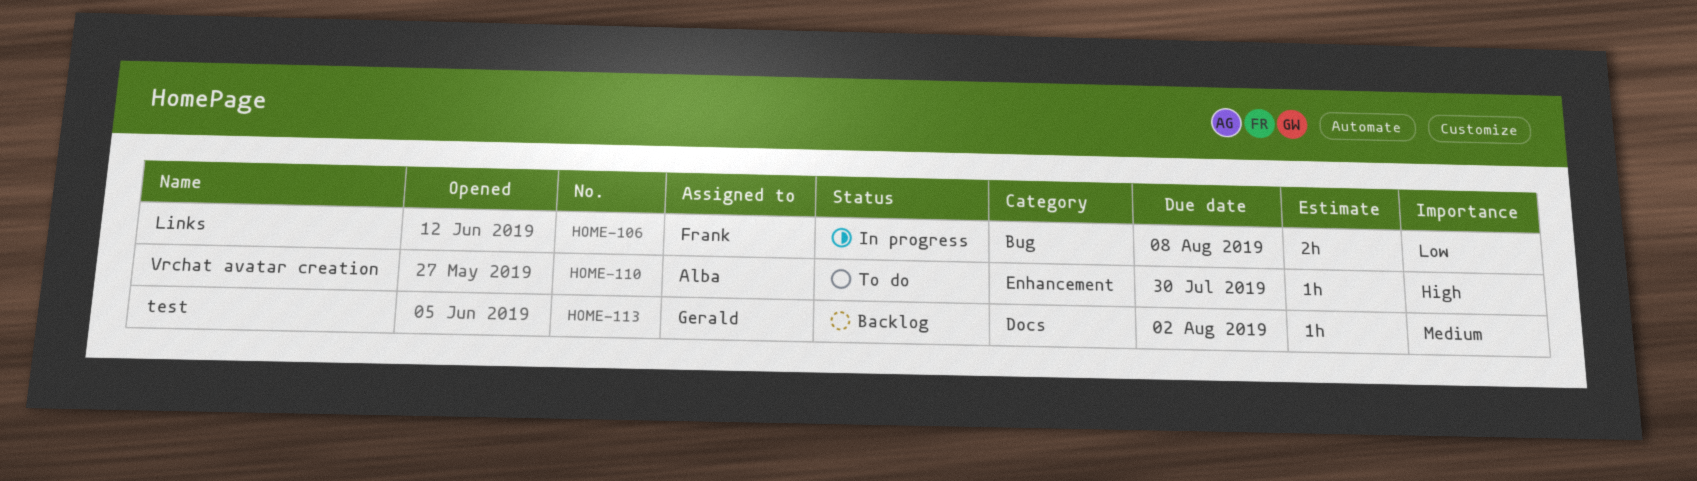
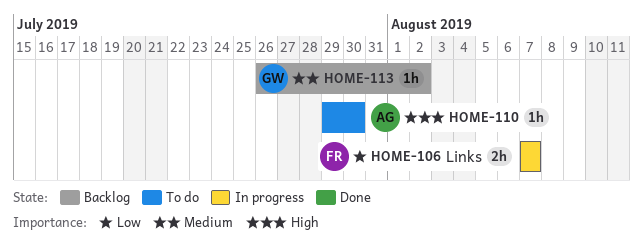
HOME-106, due: Aug 8 -> Aug 7

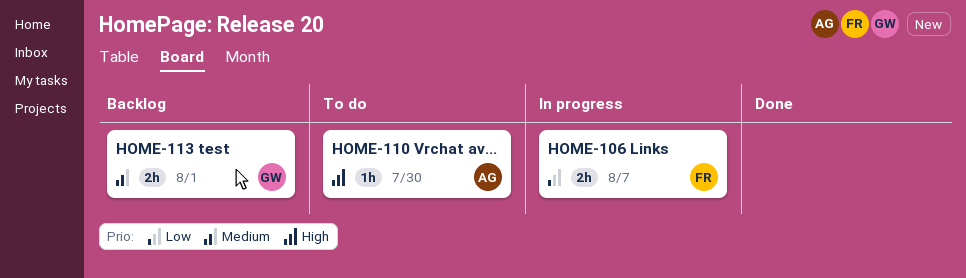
HOME-113, estimate: 1h -> 2h
HOME-113, due: Aug 2 -> Aug 1

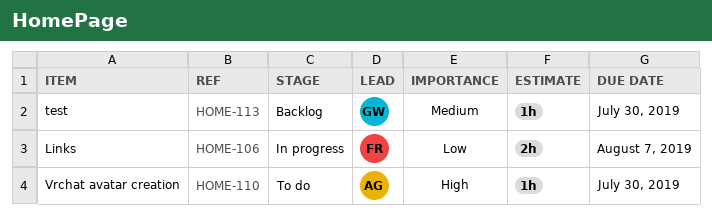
HOME-113, estimate: 2h -> 1h
HOME-113, due: Aug 1 -> Jul 30

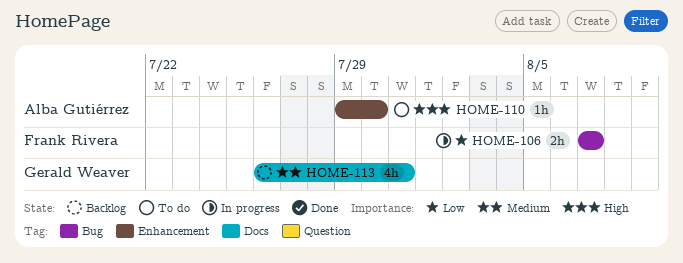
HOME-113, estimate: 1h -> 4h
HOME-113, due: Jul 30 -> Jul 31

